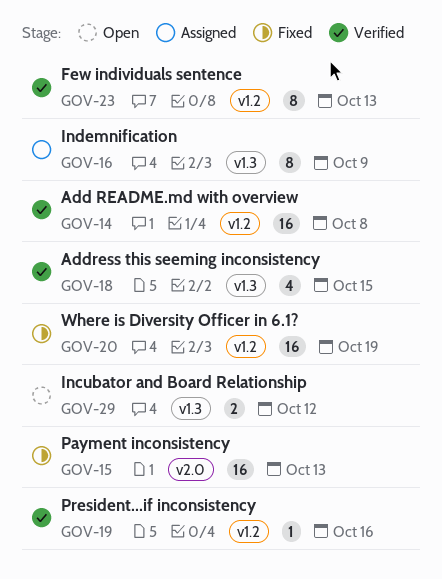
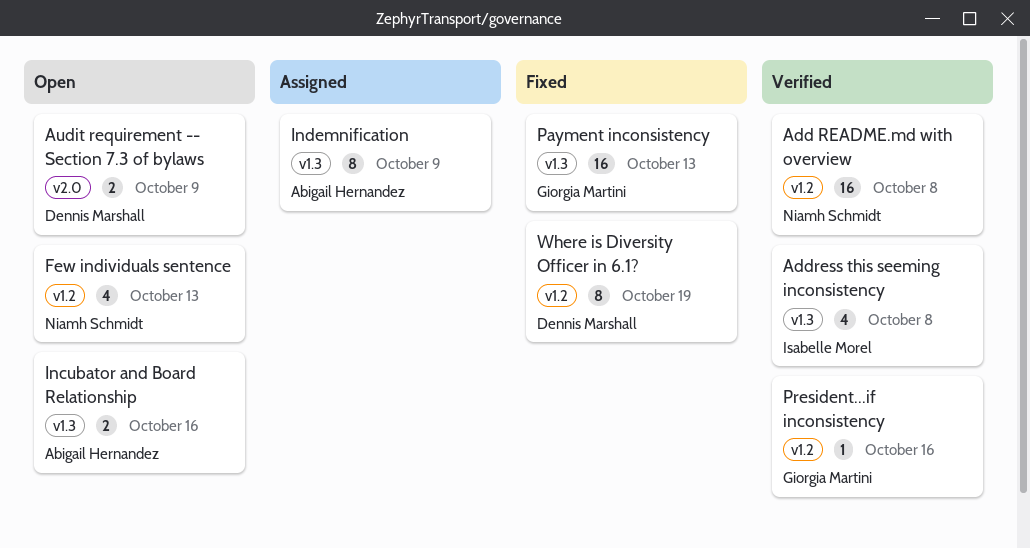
Address this seeming inconsistency, due: Oct 15 -> Oct 8
Audit requirement -- Section 7.3 of bylaws: none -> present
Few individuals sentence, status: Verified -> Open
Few individuals sentence, estimate: 8 -> 4
Incubator and Board Relationship, due: Oct 12 -> Oct 16
Payment inconsistency, label: v2.0 -> v1.3
Where is Diversity Officer in 6.1?, estimate: 16 -> 8

